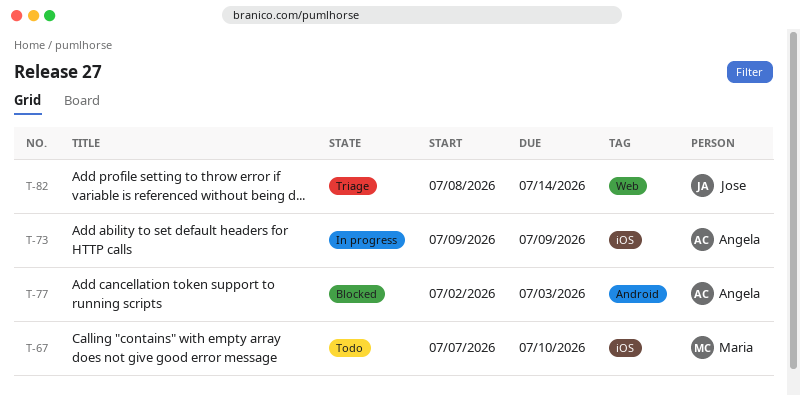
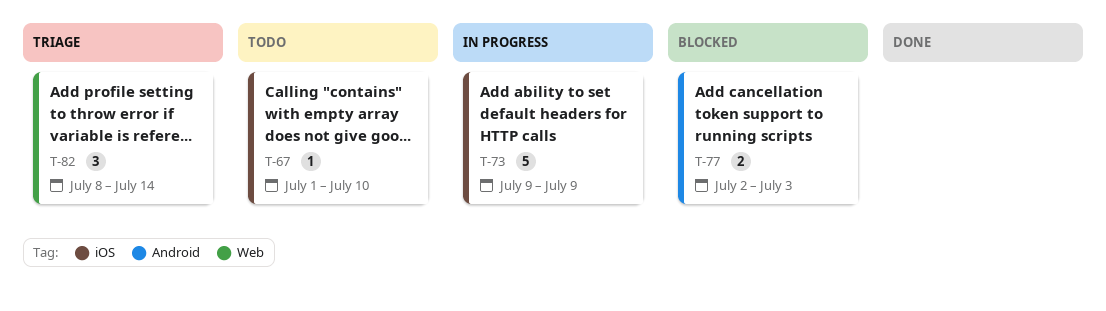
T-67, start: Jul 7 -> Jul 1

